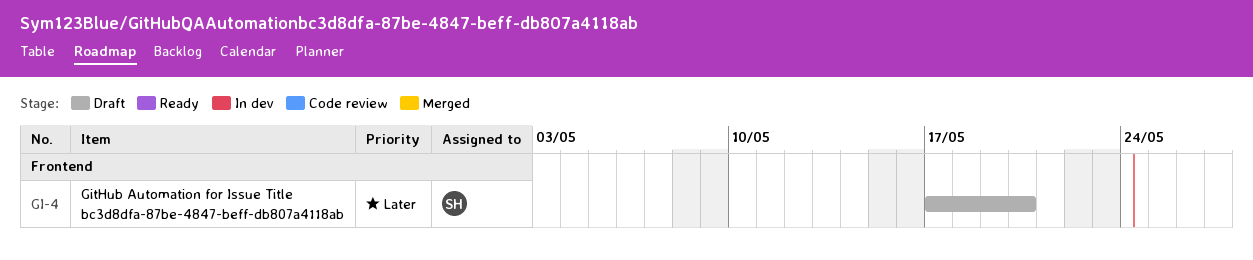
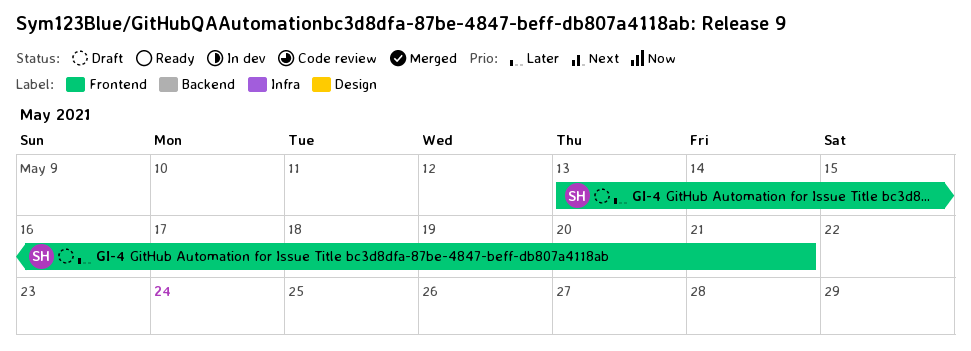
GI-4, start: May 17 -> May 13
GI-4, due: May 20 -> May 21

